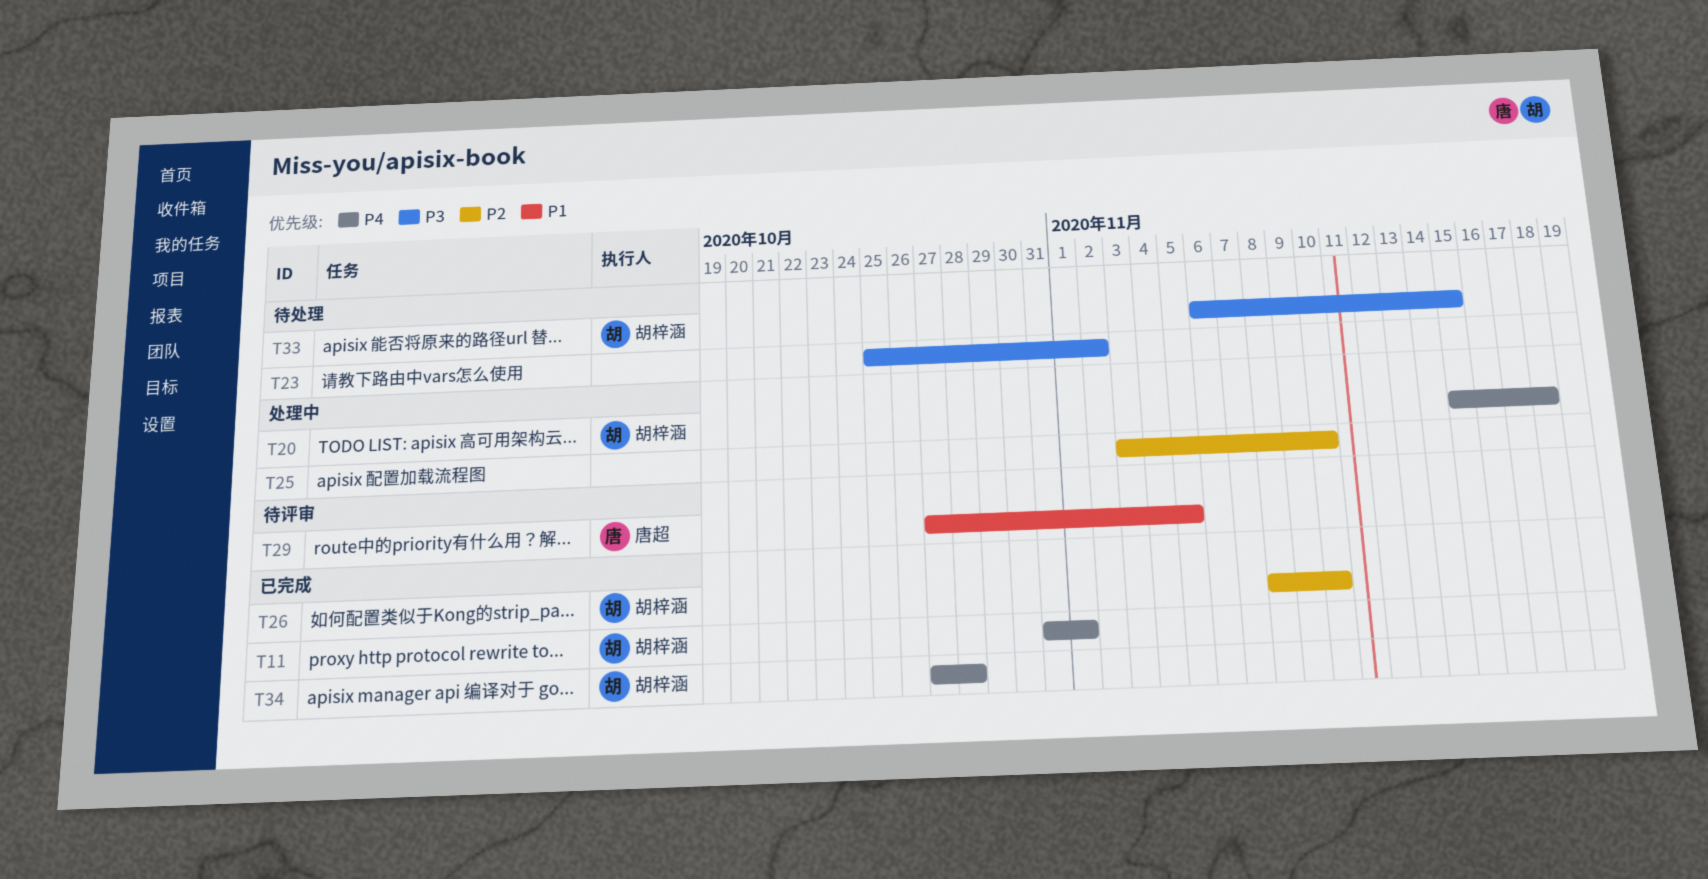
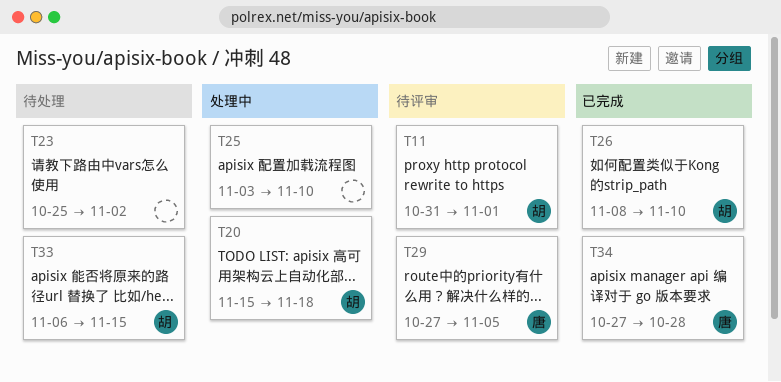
T11, status: 已完成 -> 待评审
T34, owner: 胡梓涵 -> 唐超

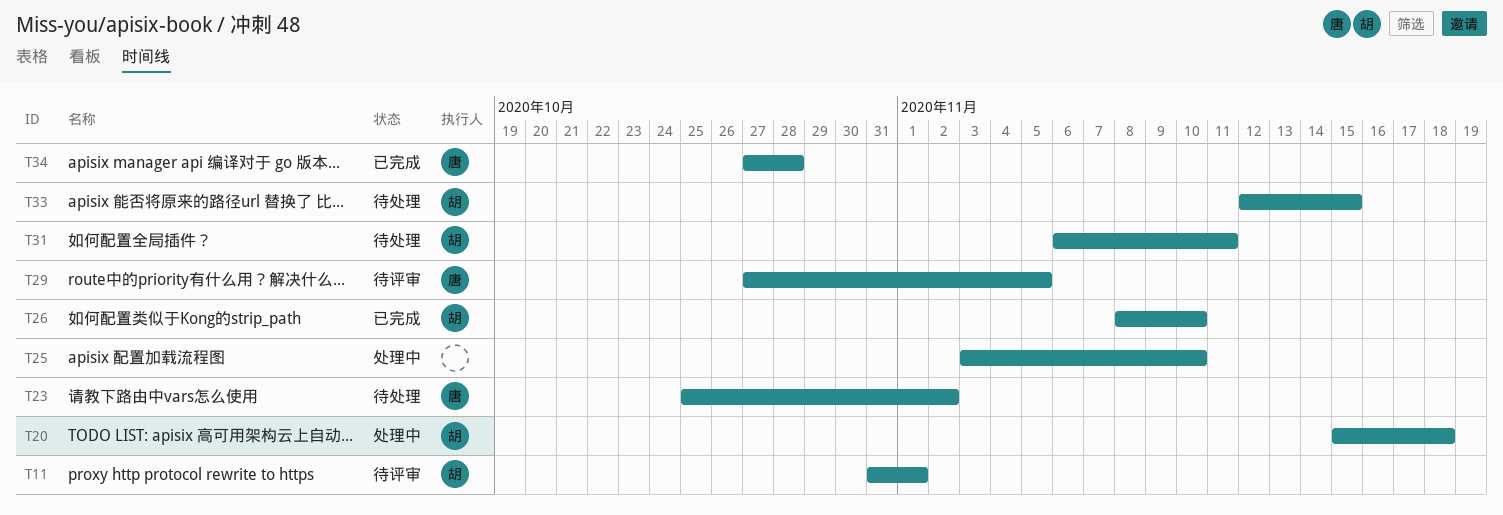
T23, owner: none -> 唐
T31: none -> present
T33, start: Nov 6 -> Nov 12

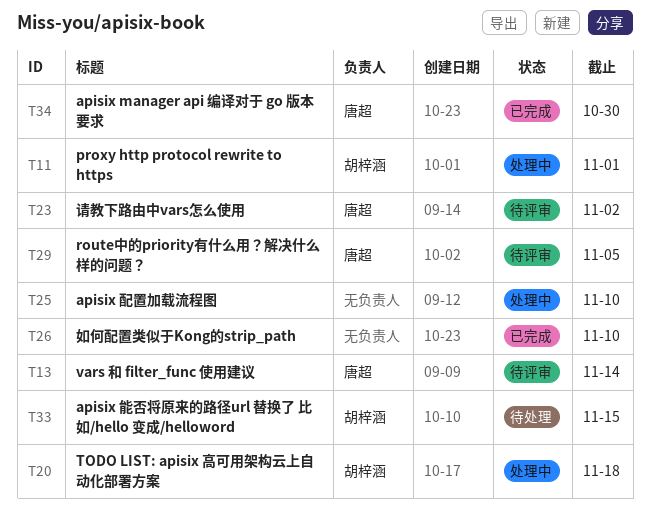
T11, status: 待评审 -> 处理中
T13: none -> present
T23, status: 待处理 -> 待评审
T26, owner: 胡梓涵 -> none
T31: present -> none
T34, due: Oct 28 -> Oct 30

